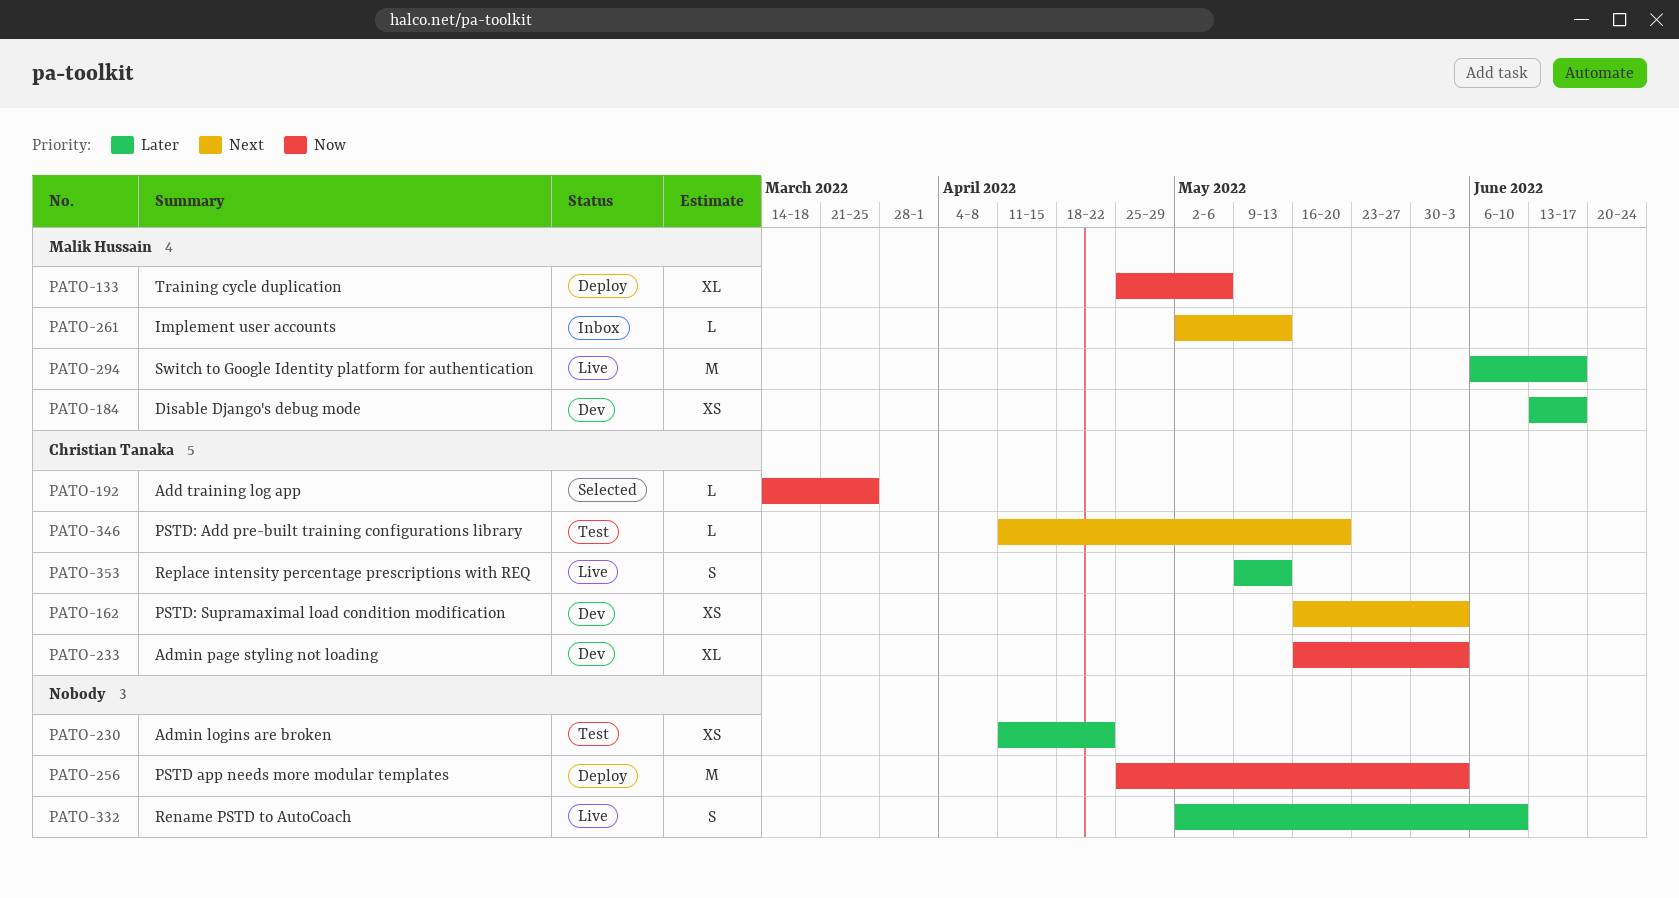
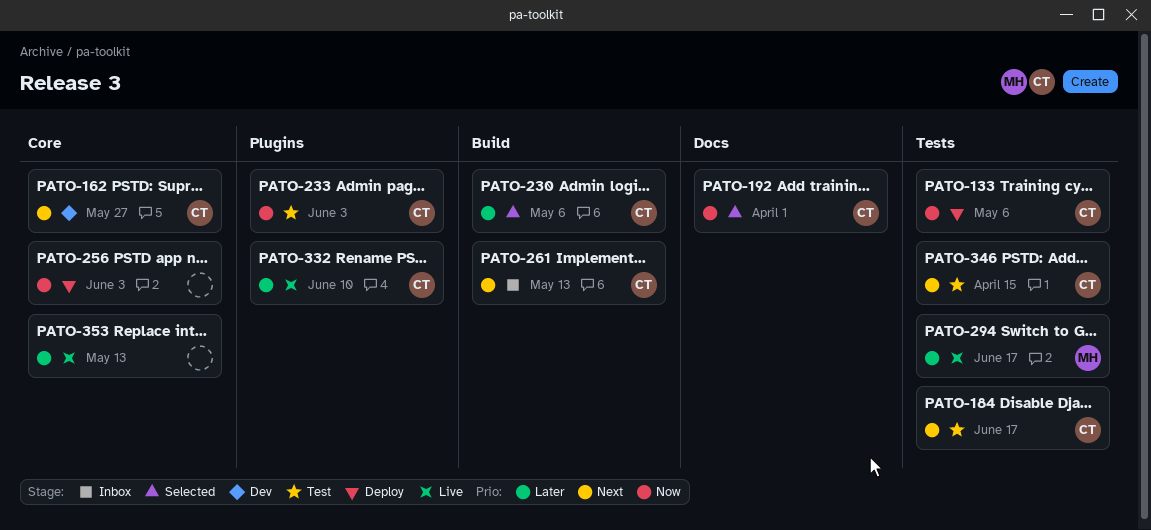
PATO-133, owner: Malik Hussain -> Christian Tanaka
PATO-162, due: Jun 3 -> May 27
PATO-184, status: Dev -> Test
PATO-184, owner: Malik Hussain -> Christian Tanaka
PATO-184, priority: Later -> Next
PATO-192, due: Mar 25 -> Apr 1
PATO-230, status: Test -> Selected
PATO-230, owner: none -> Christian Tanaka
PATO-230, due: Apr 22 -> May 6
PATO-233, status: Dev -> Test
PATO-261, owner: Malik Hussain -> Christian Tanaka
PATO-332, owner: none -> Christian Tanaka
PATO-346, due: May 20 -> Apr 15
PATO-353, owner: Christian Tanaka -> none

